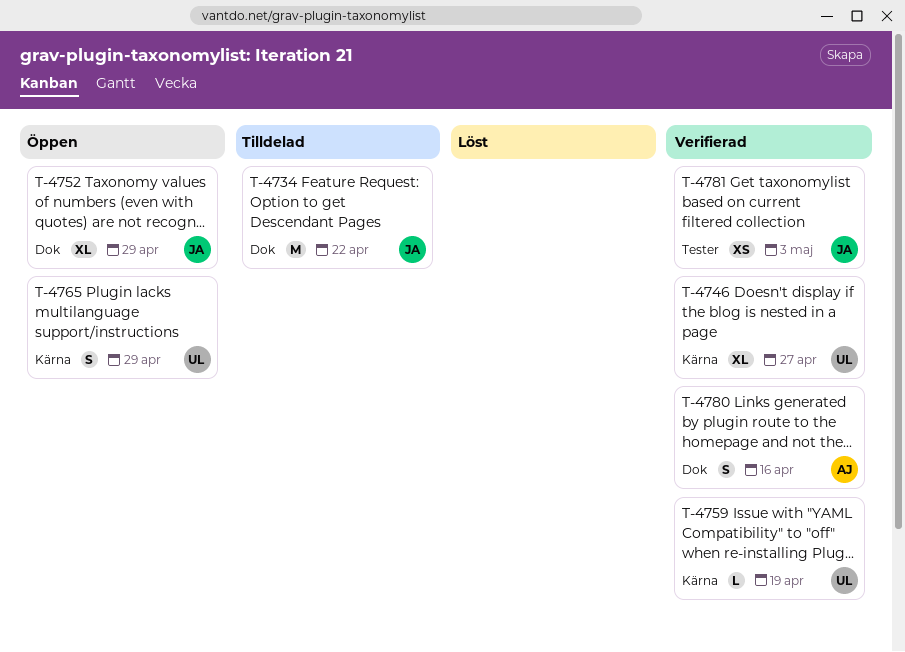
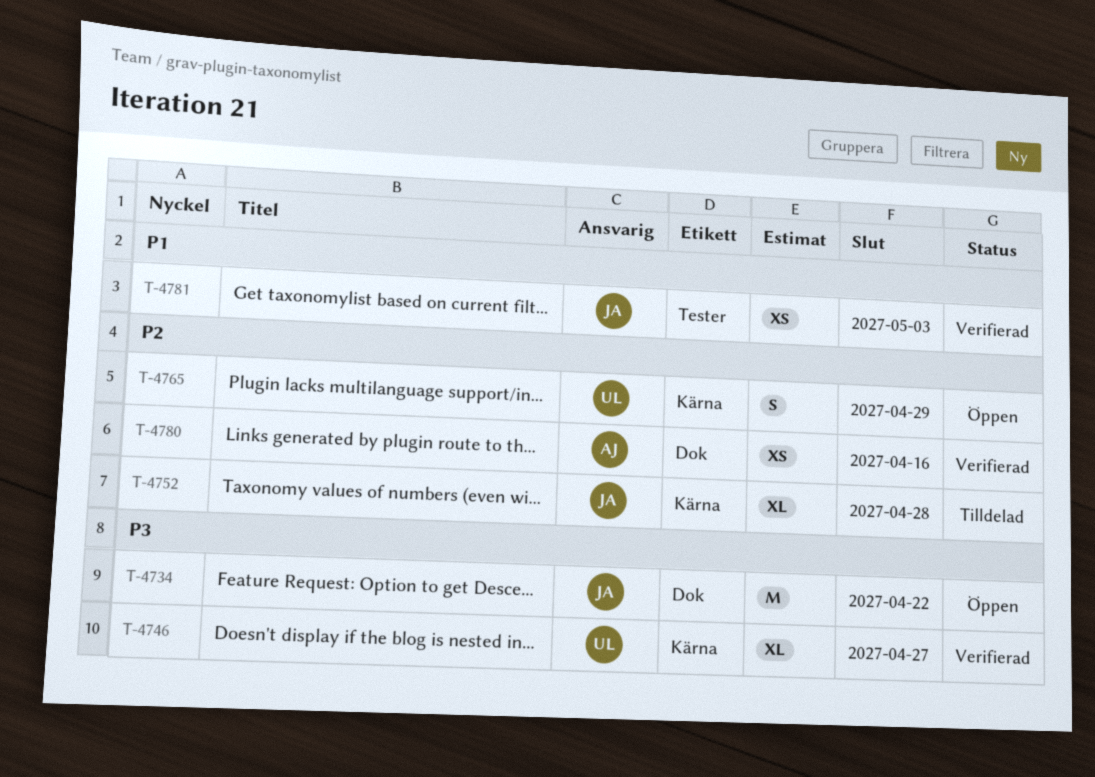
T-4734, status: Tilldelad -> Öppen
T-4752, status: Öppen -> Tilldelad
T-4752, label: Dok -> Kärna
T-4752, due: Apr 29 -> Apr 28
T-4759: present -> none
T-4780, estimate: S -> XS

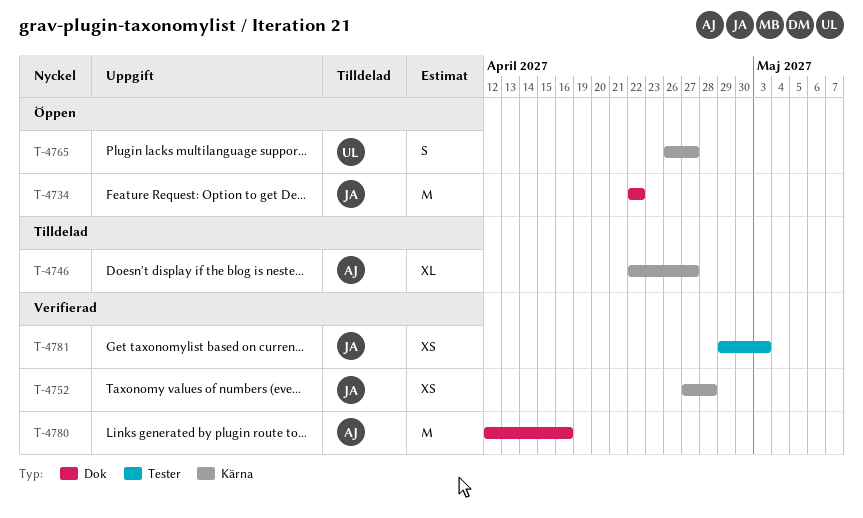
T-4746, status: Verifierad -> Tilldelad
T-4746, owner: UL -> AJ
T-4752, status: Tilldelad -> Verifierad
T-4752, estimate: XL -> XS
T-4765, due: Apr 29 -> Apr 27
T-4780, estimate: XS -> M

